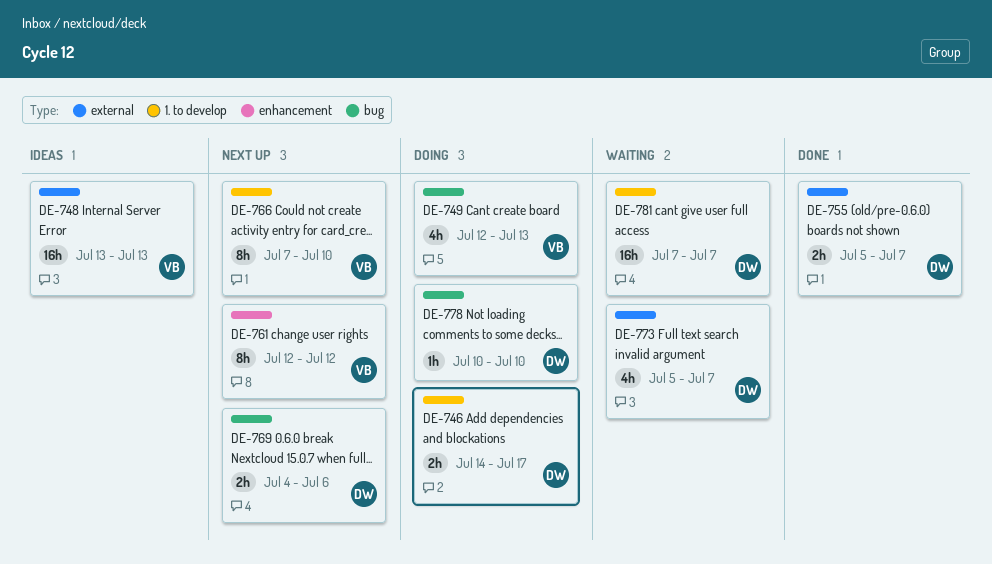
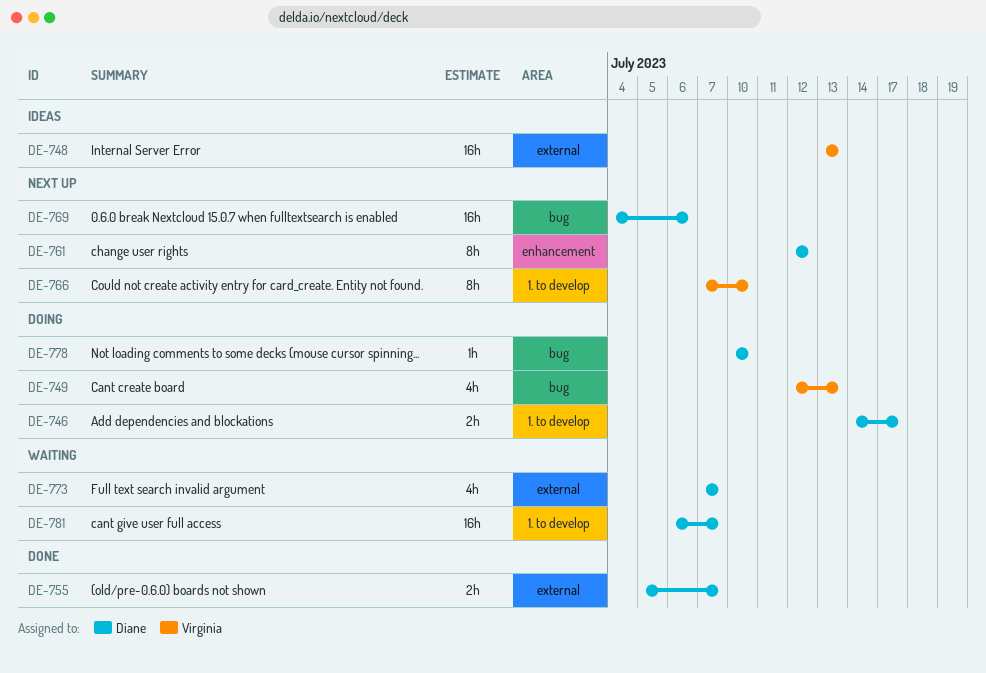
DE-761, owner: Virginia -> Diane
DE-769, estimate: 2h -> 16h
DE-773, start: Jul 5 -> Jul 7
DE-781, start: Jul 7 -> Jul 6

